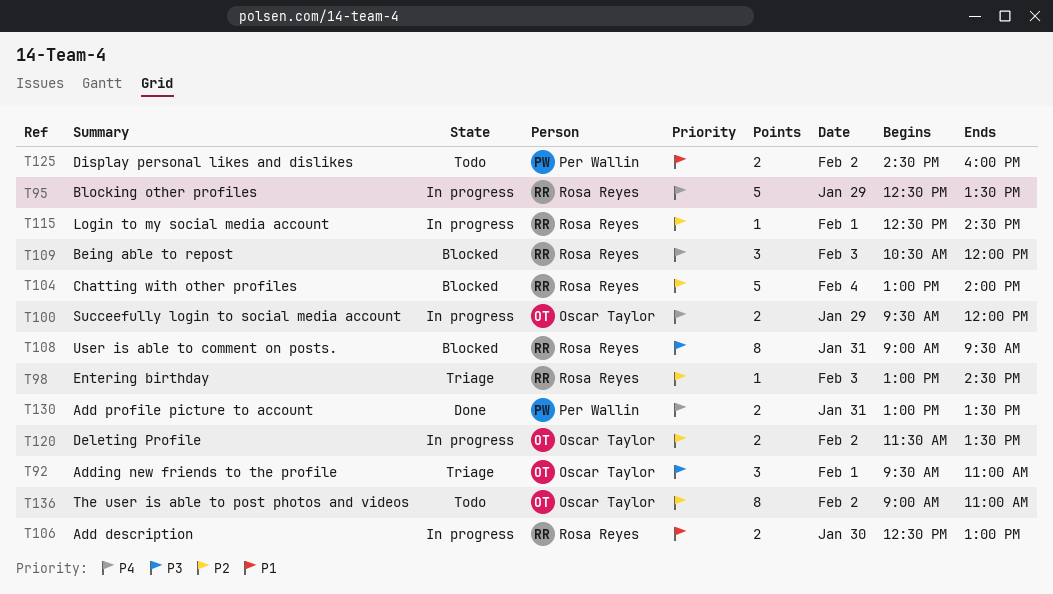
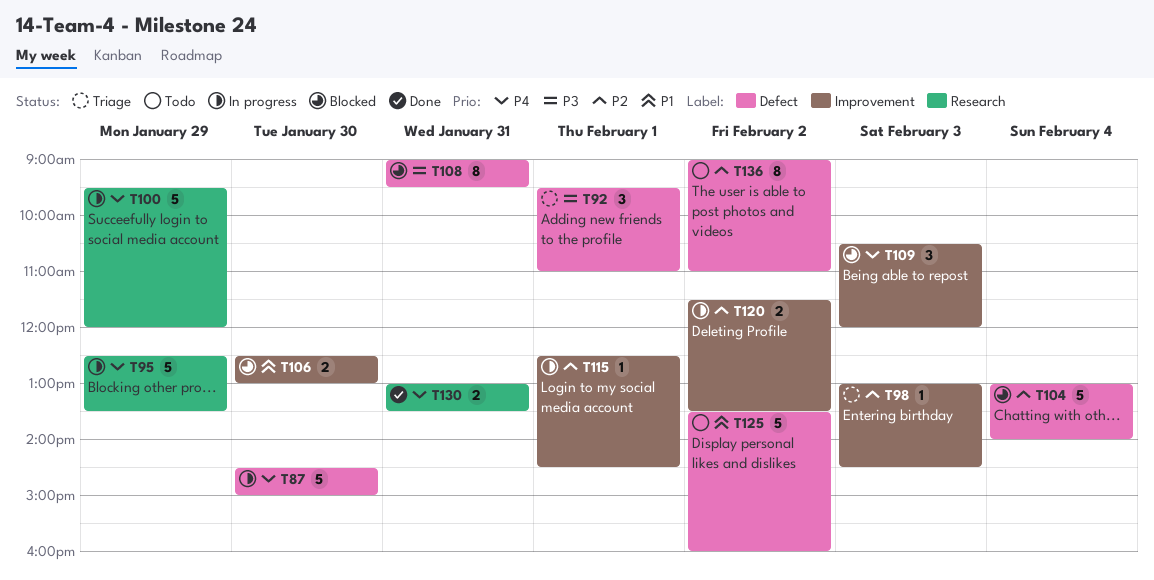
T87: none -> present
T100, estimate: 2 -> 5
T106, status: In progress -> Blocked
T125, estimate: 2 -> 5
T125, begins: 14:30 -> 13:30

